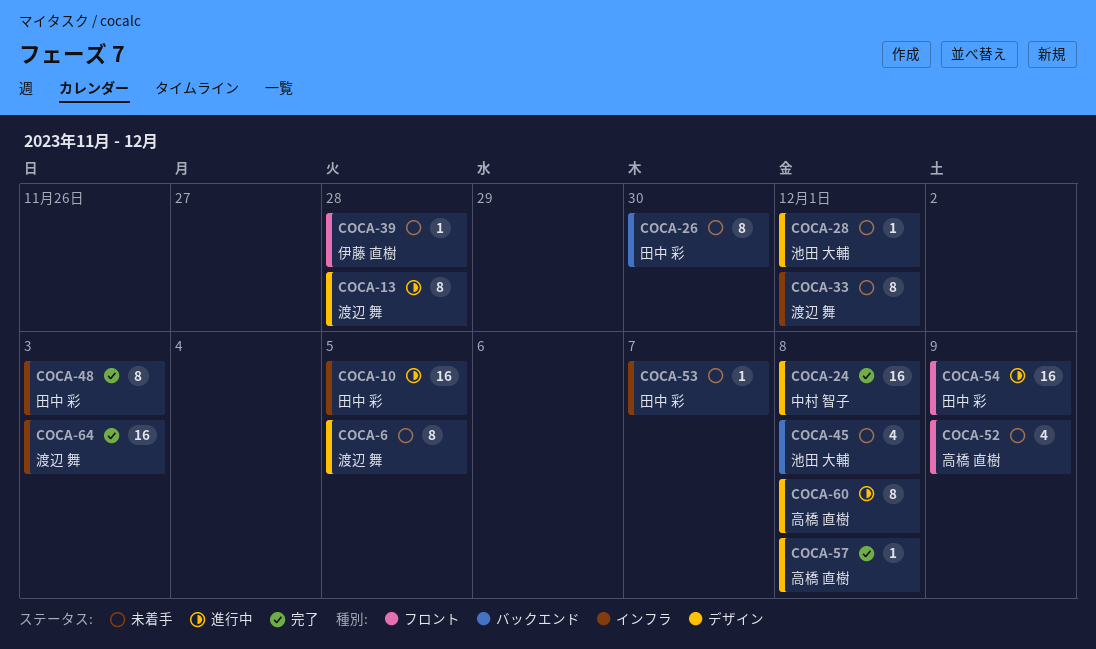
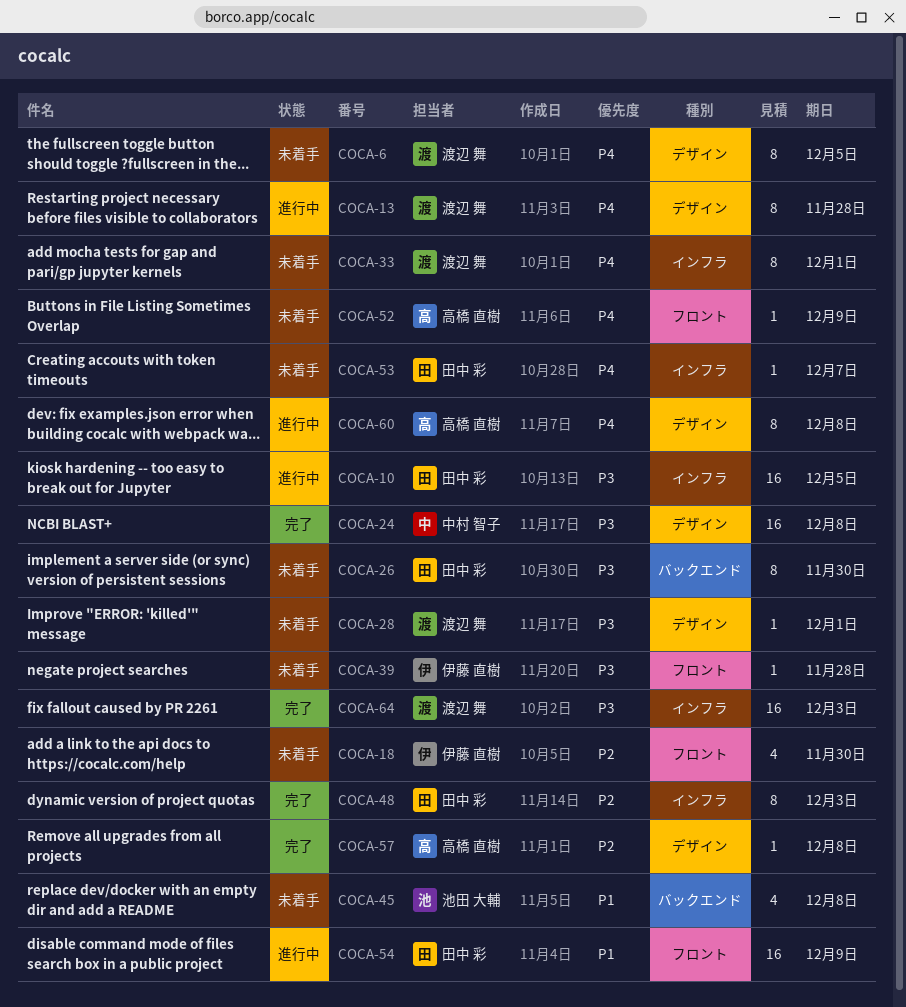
COCA-18: none -> present
COCA-28, owner: 池田 大輔 -> 渡辺 舞
COCA-52, estimate: 4 -> 1

